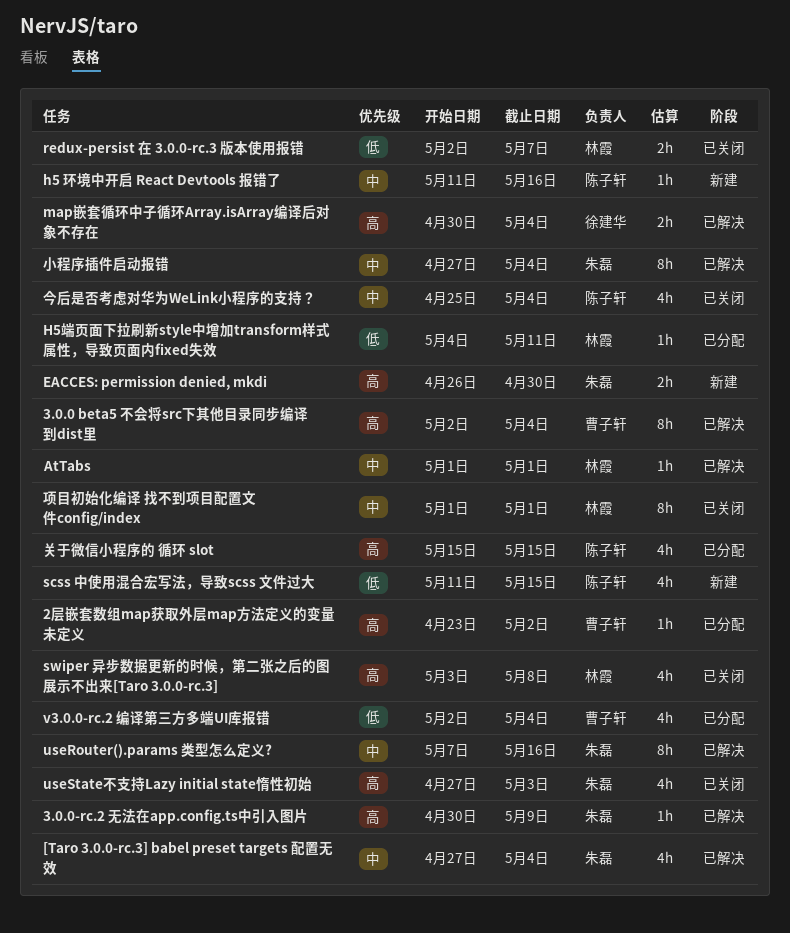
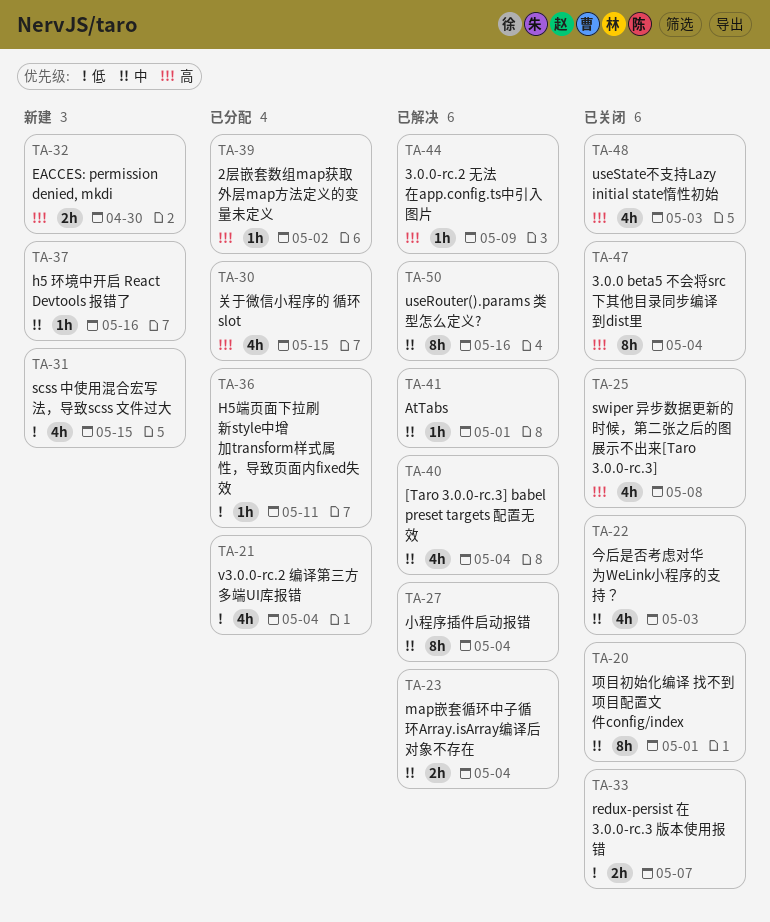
3.0.0 beta5 不会将src下其他目录同步编译到dist里, status: 已解决 -> 已关闭
map嵌套循环中子循环Array.isArray编译后对象不存在, priority: 高 -> 中
今后是否考虑对华为WeLink小程序的支持？, due: May 4 -> May 3

